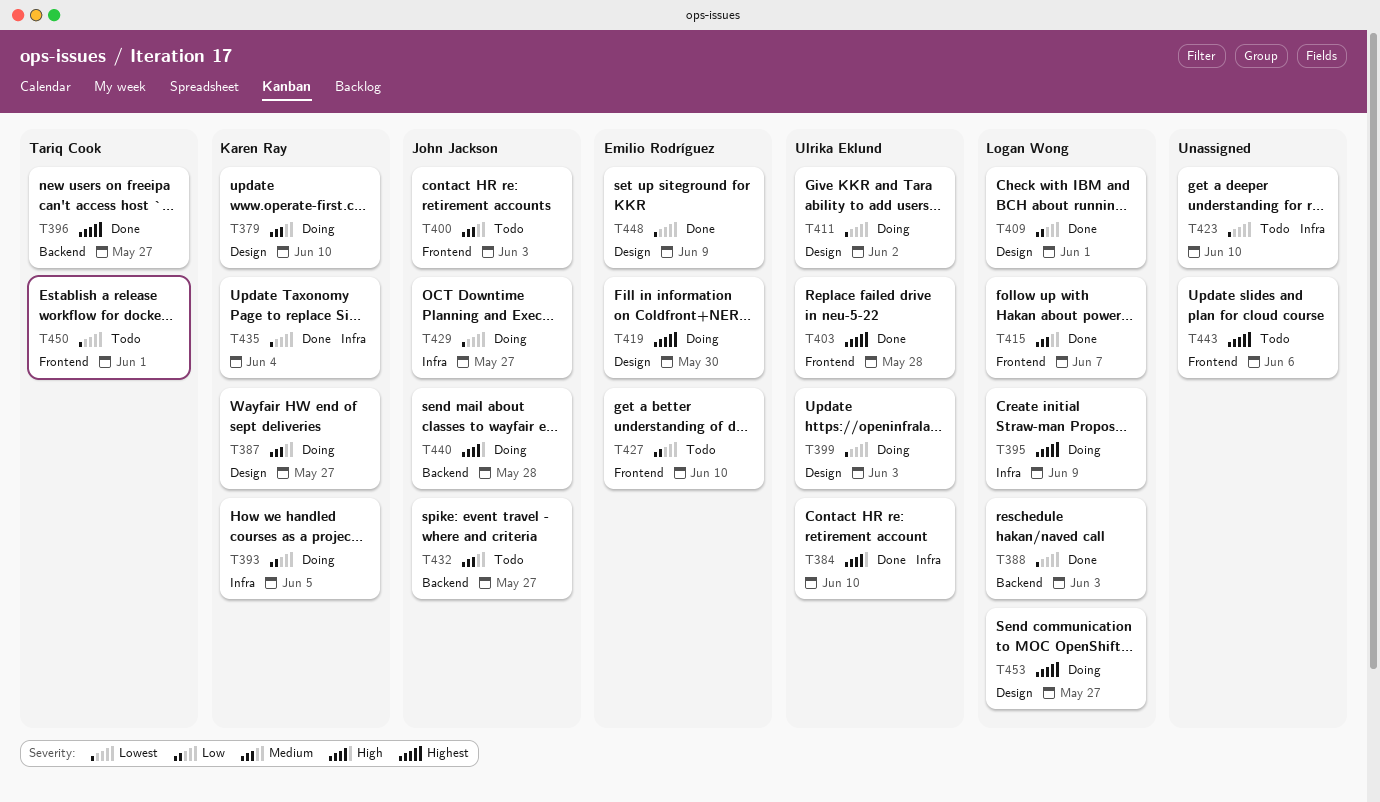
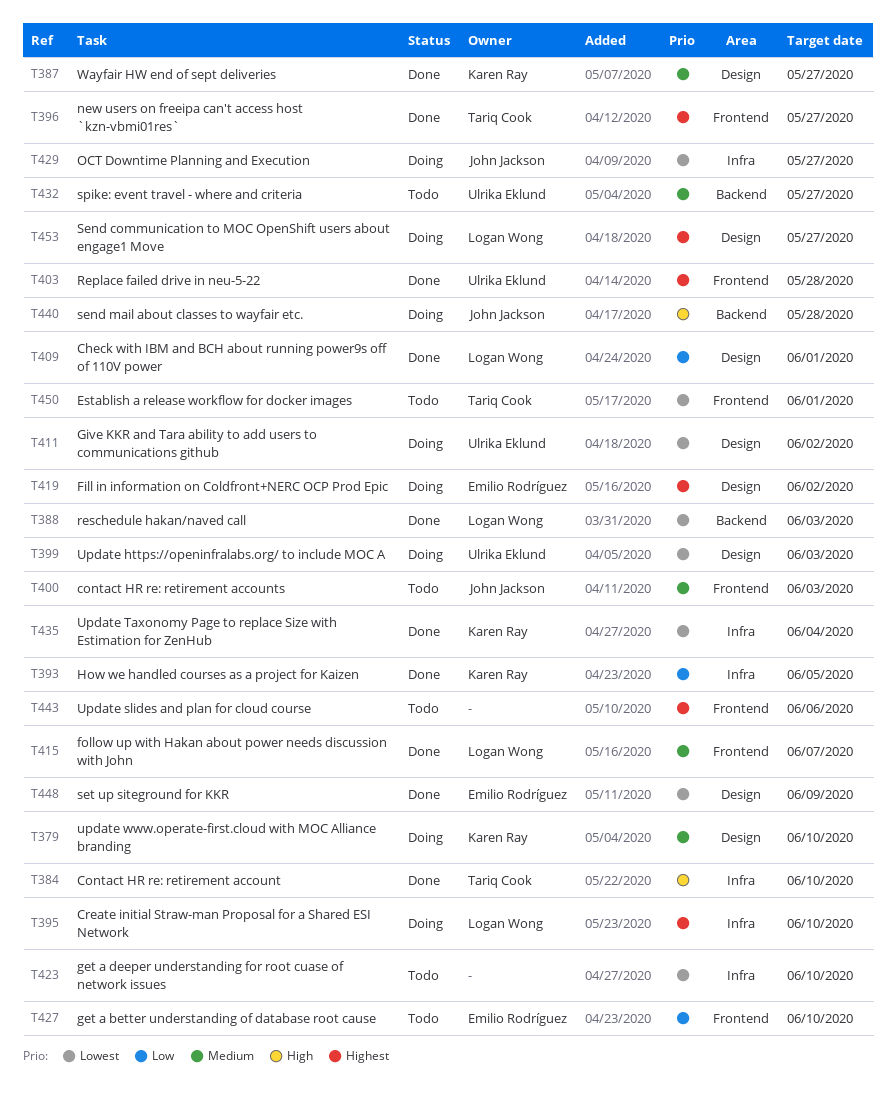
T384, owner: Ulrika Eklund -> Tariq Cook
T387, status: Doing -> Done
T393, status: Doing -> Done
T395, due: Jun 9 -> Jun 10
T396, label: Backend -> Frontend
T419, due: May 30 -> Jun 2
T432, owner: John Jackson -> Ulrika Eklund

